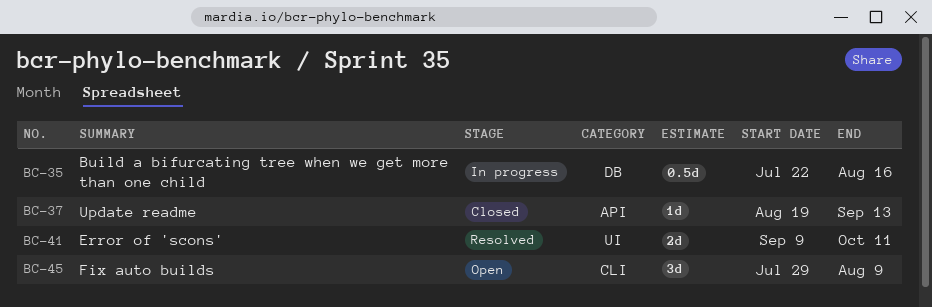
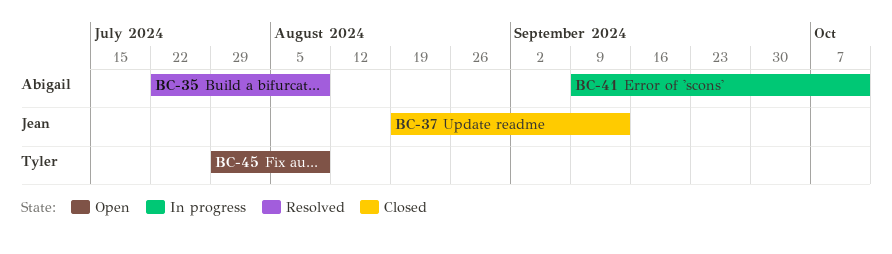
BC-35, status: In progress -> Resolved
BC-35, due: Aug 16 -> Aug 9
BC-41, status: Resolved -> In progress

